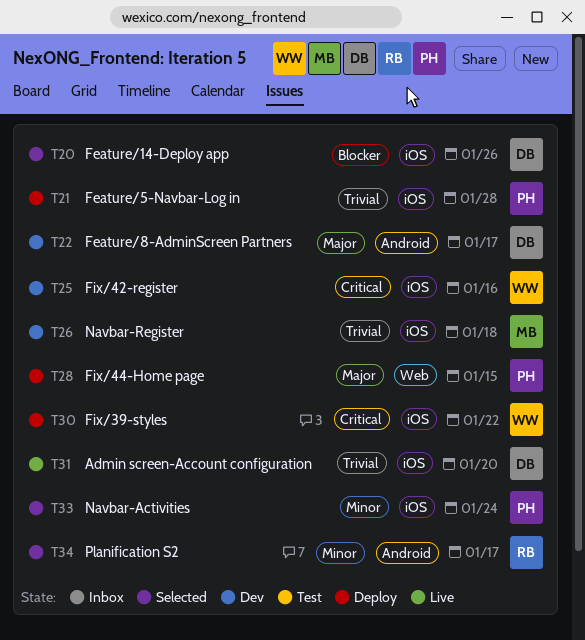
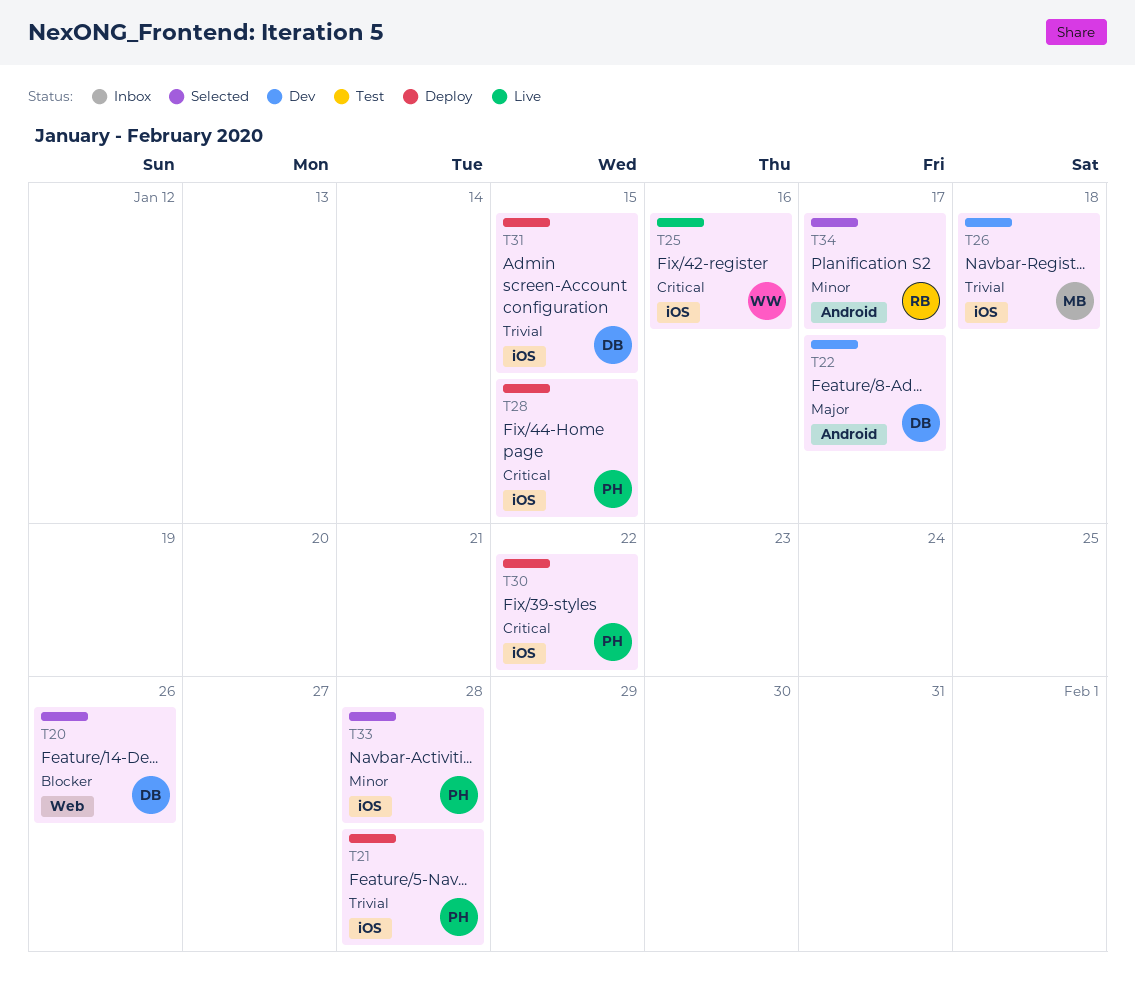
T20, label: iOS -> Web
T25, status: Dev -> Live
T28, priority: Major -> Critical
T28, label: Web -> iOS
T30, owner: WW -> PH
T31, status: Live -> Deploy
T31, due: Jan 20 -> Jan 15
T33, due: Jan 24 -> Jan 28

